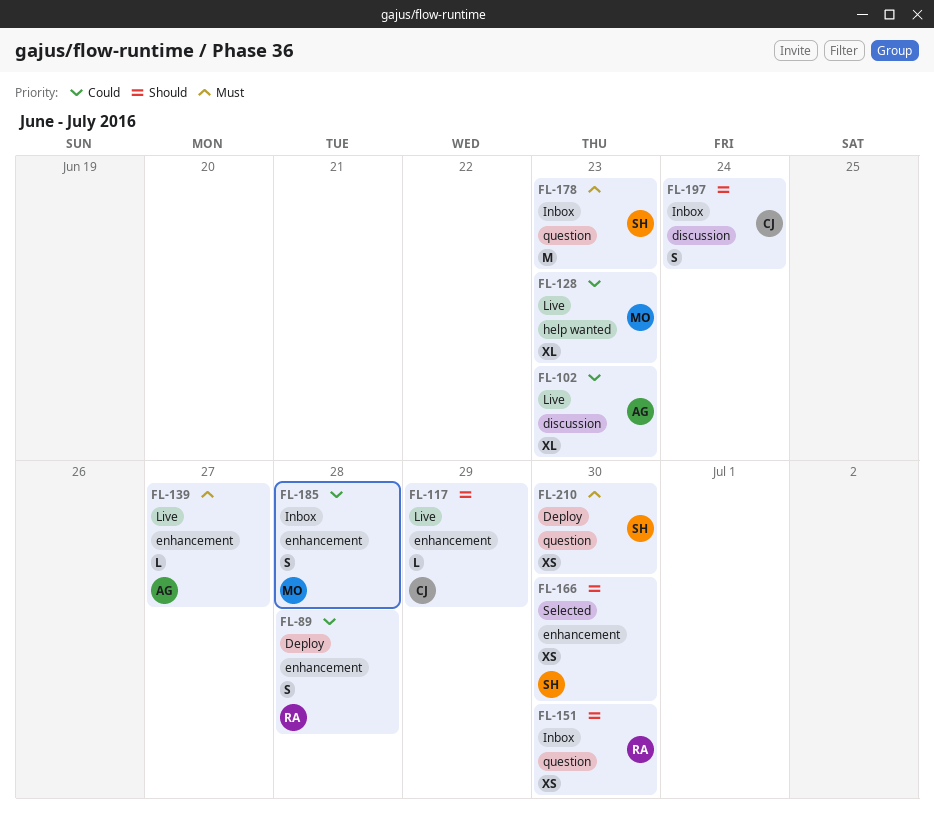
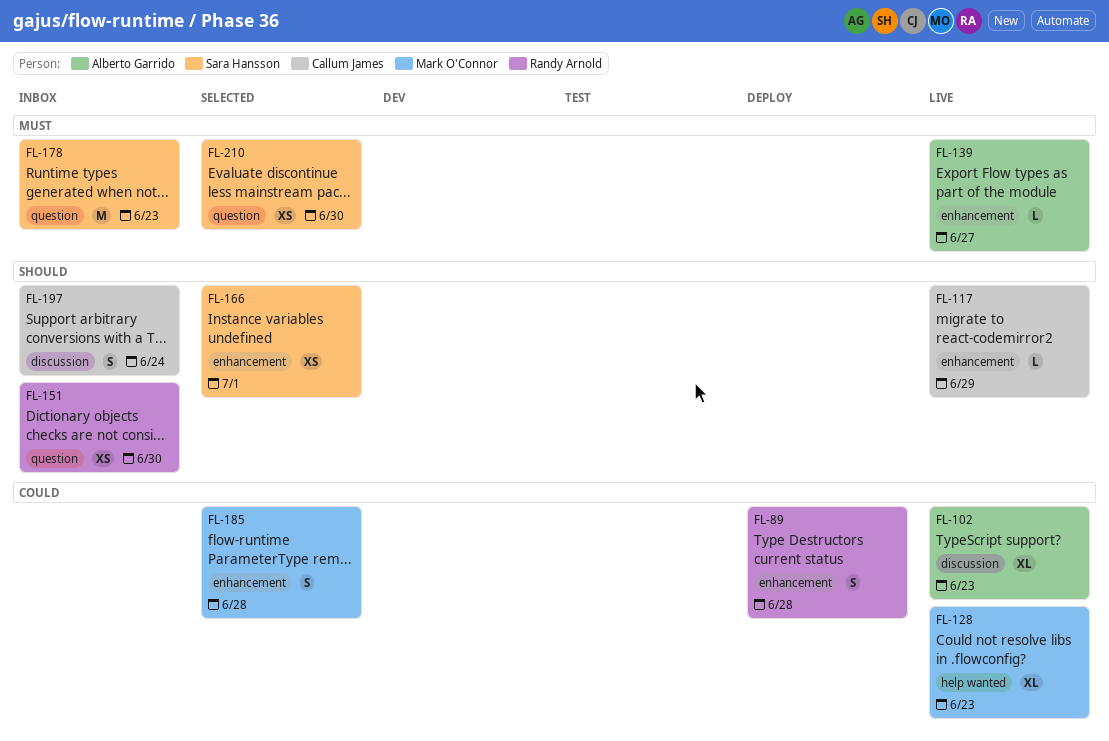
FL-166, due: Jun 30 -> Jul 1
FL-185, status: Inbox -> Selected
FL-210, status: Deploy -> Selected

